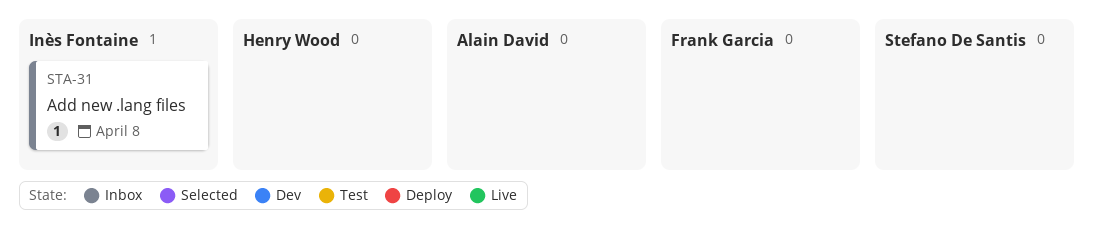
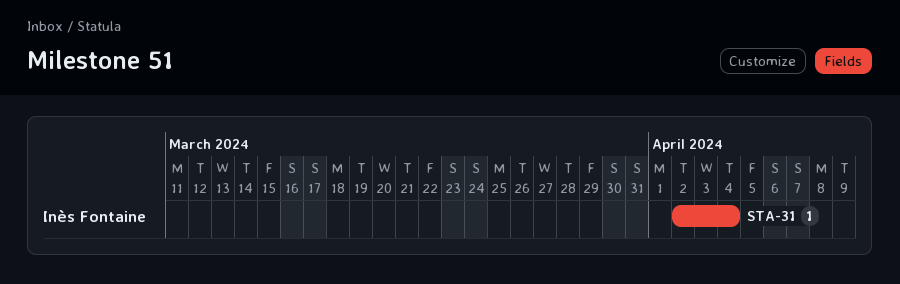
STA-31, due: Apr 8 -> Apr 4

